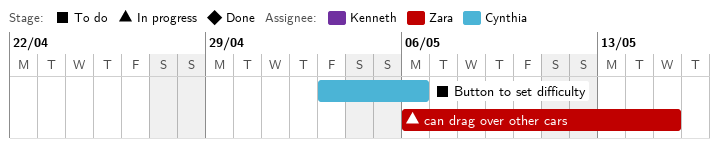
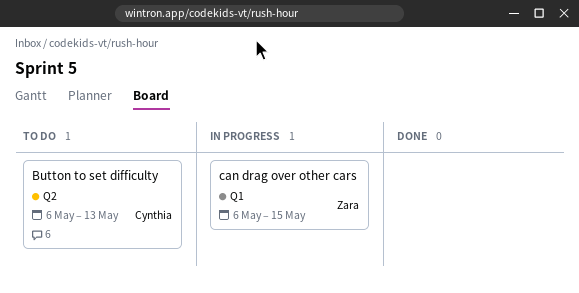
Button to set difficulty, start: May 3 -> May 6
Button to set difficulty, due: May 6 -> May 13

